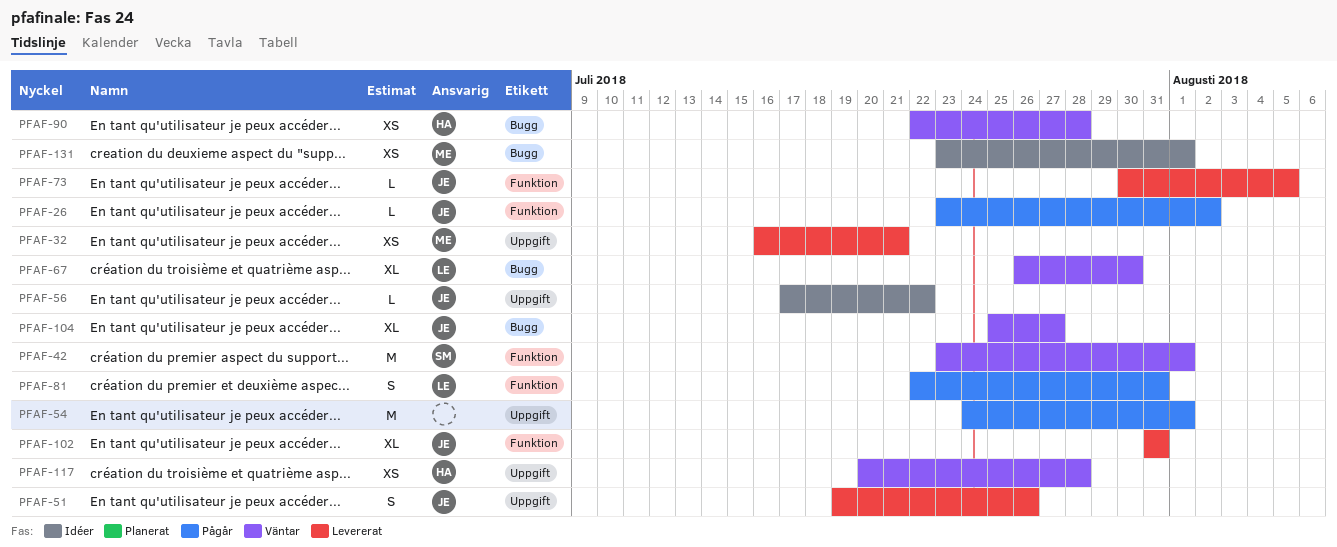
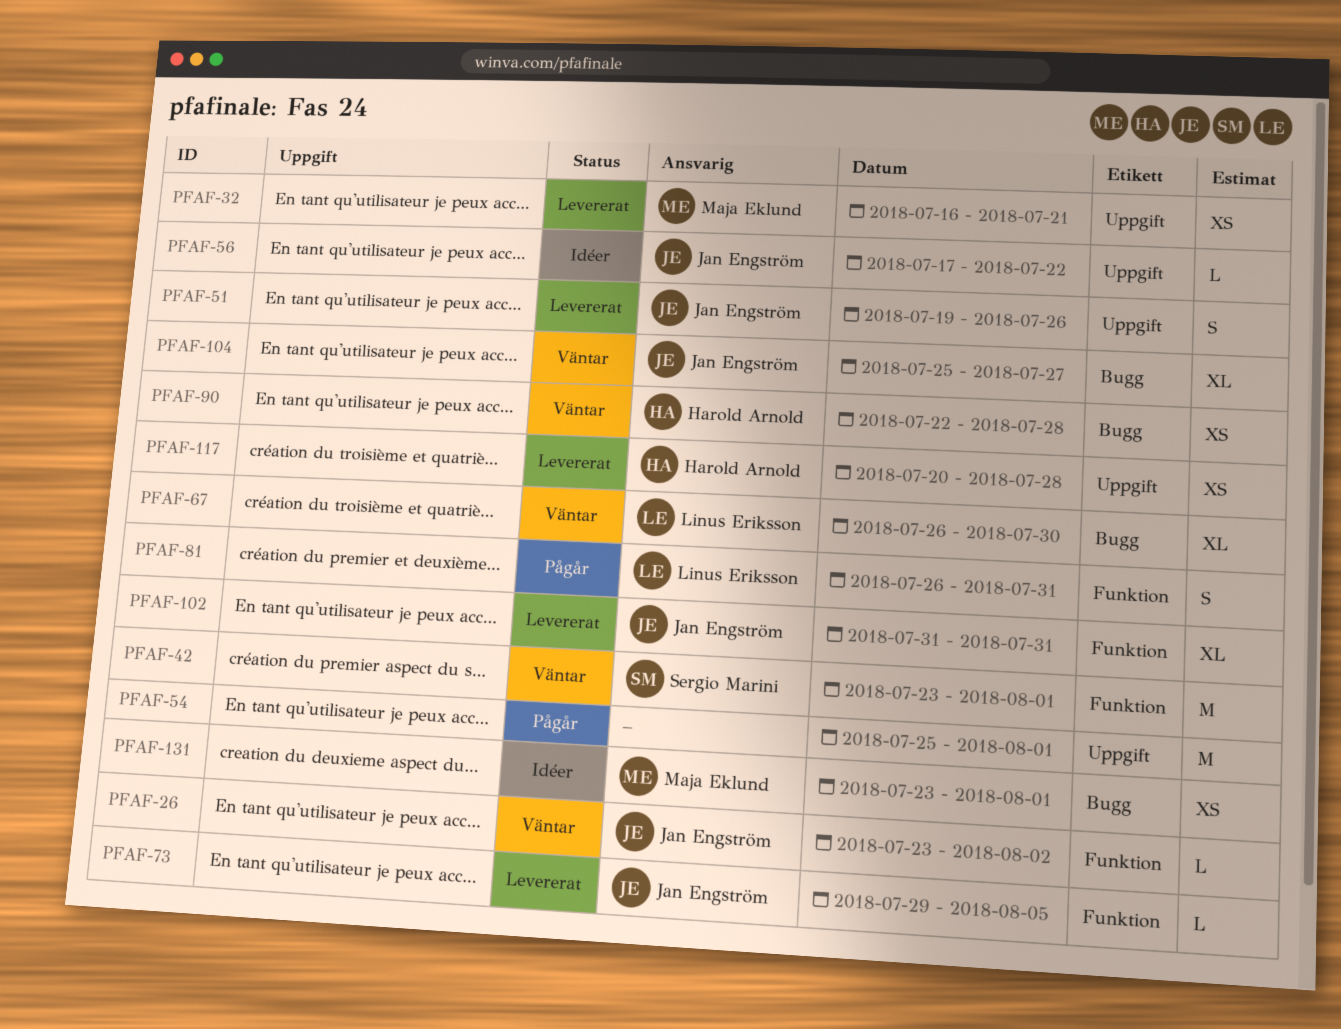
PFAF-26, status: Pågår -> Väntar
PFAF-54, start: Jul 24 -> Jul 25
PFAF-73, start: Jul 30 -> Jul 29
PFAF-81, start: Jul 22 -> Jul 26
PFAF-117, status: Väntar -> Levererat

